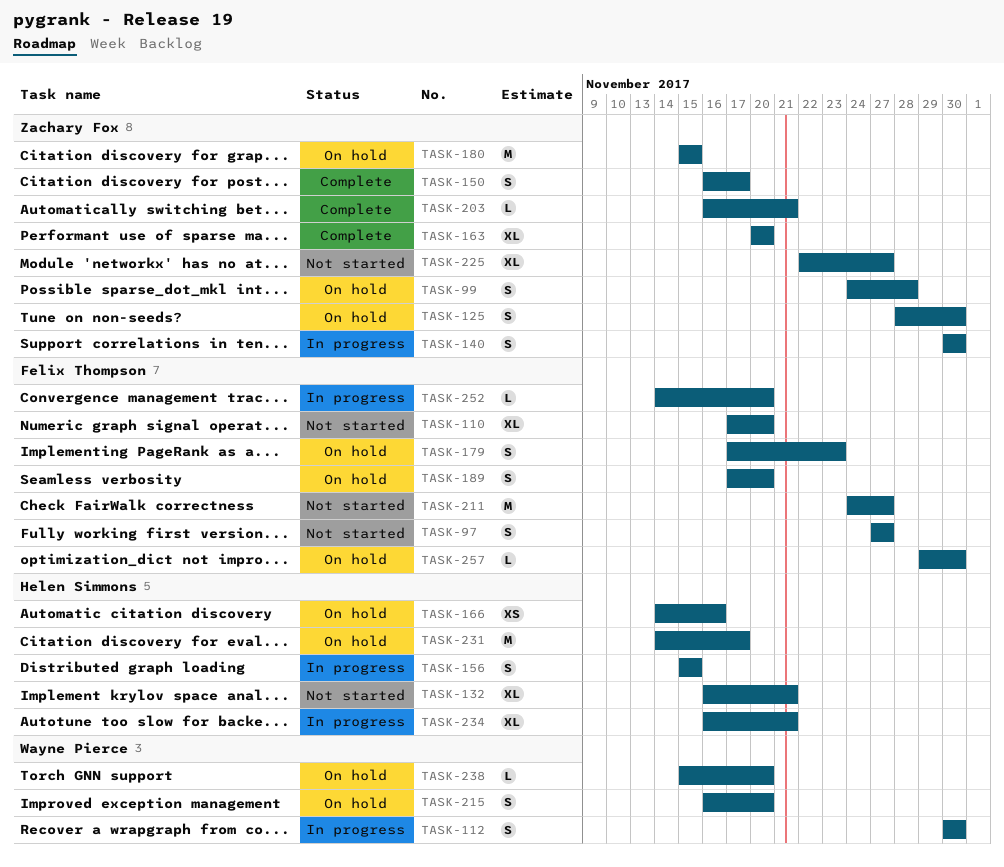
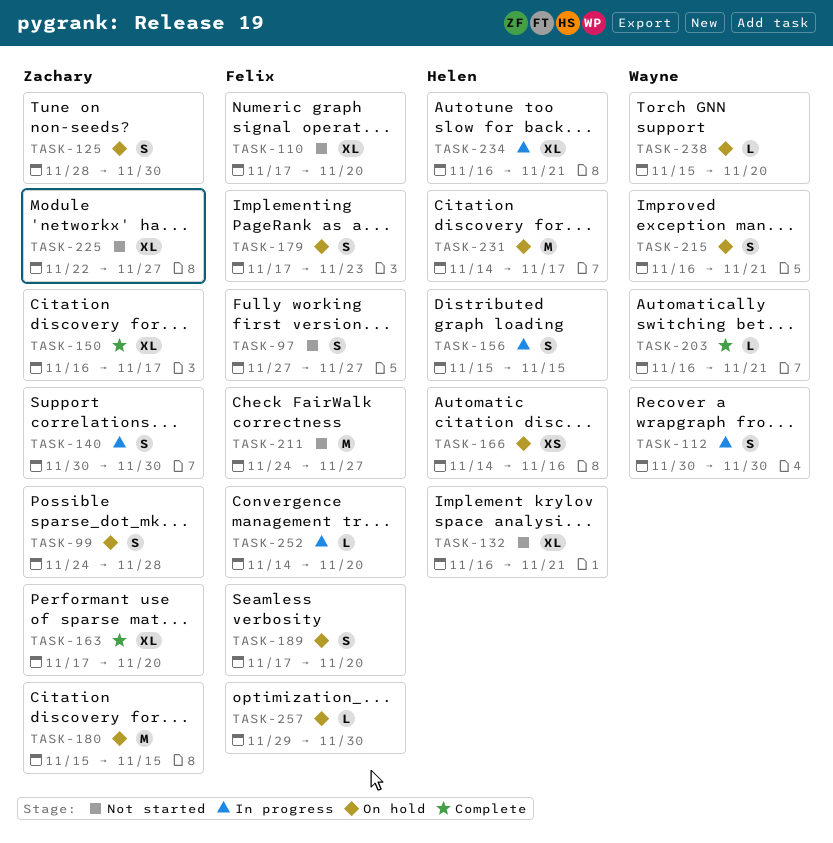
TASK-150, estimate: S -> XL
TASK-163, start: Nov 20 -> Nov 17
TASK-203, owner: Zachary Fox -> Wayne Pierce
TASK-215, due: Nov 20 -> Nov 21

